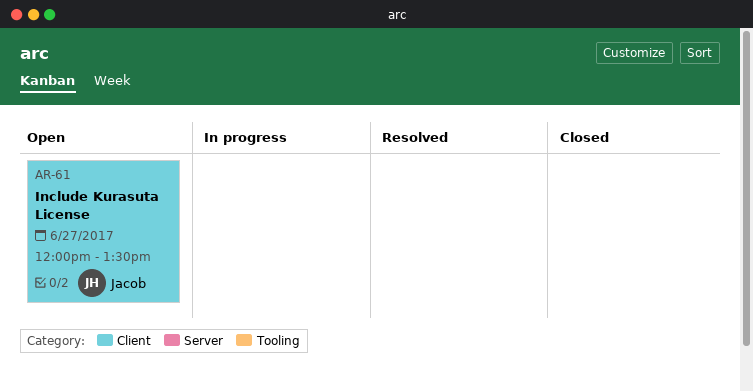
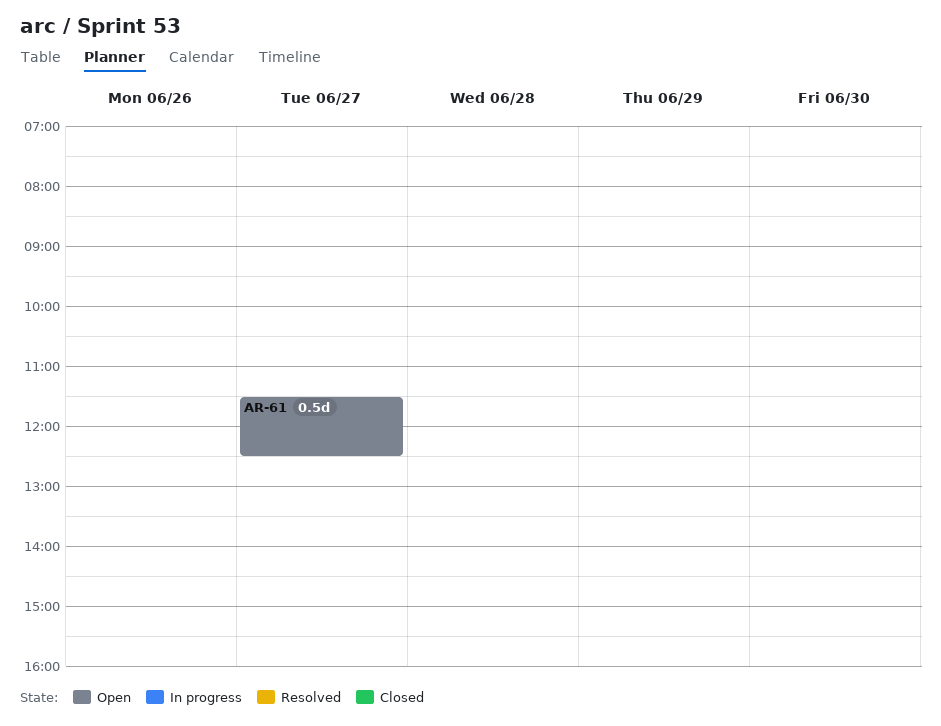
AR-61, begins: 12:00 -> 11:30
AR-61, ends: 13:30 -> 12:30

